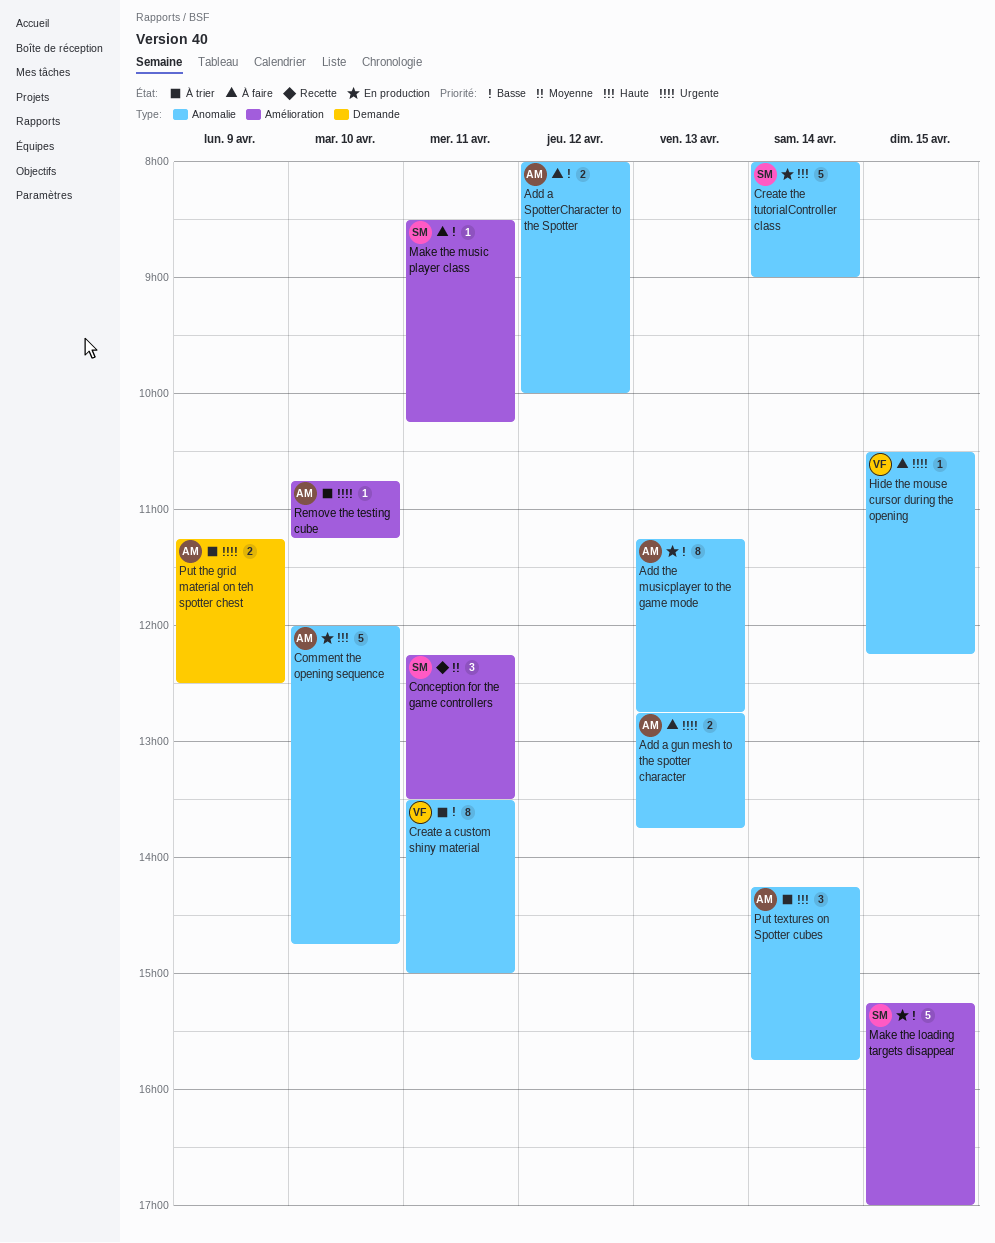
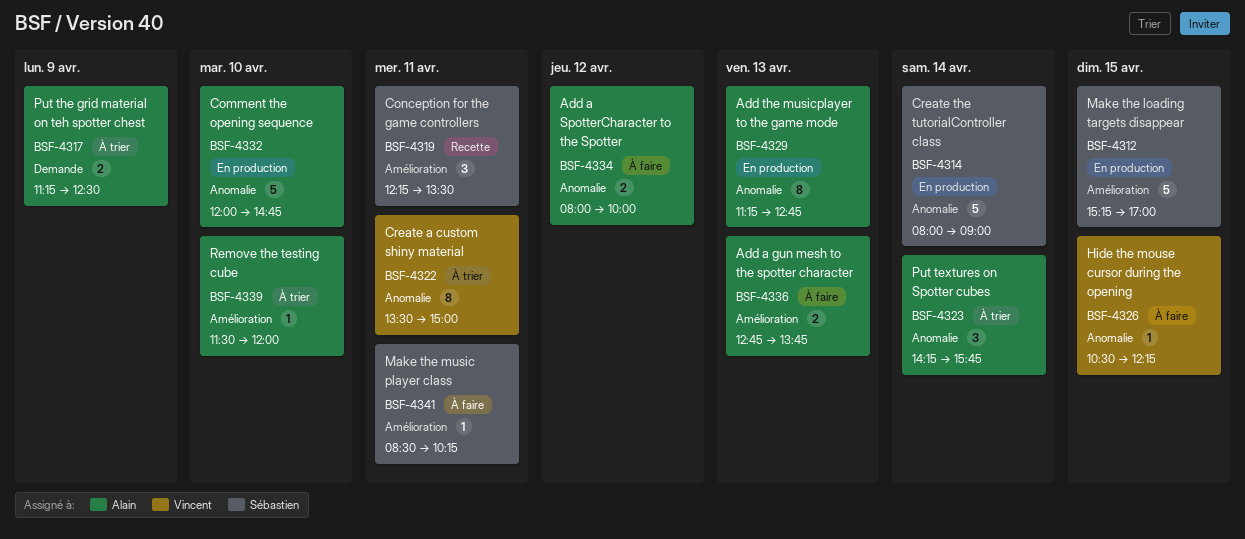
Add a gun mesh to the spotter character, label: Anomalie -> Amélioration
Remove the testing cube, begins: 10:45 -> 11:30
Remove the testing cube, ends: 11:15 -> 12:00

